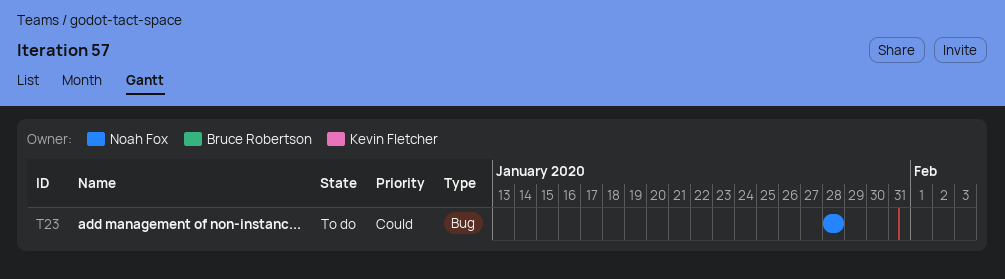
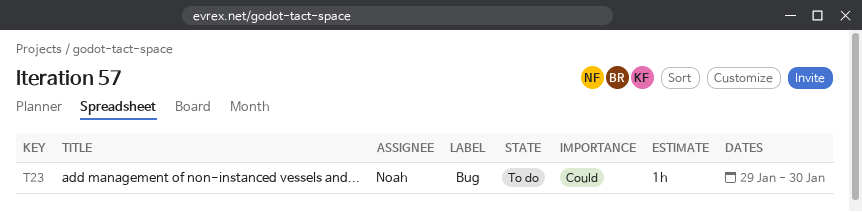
T23, start: Jan 28 -> Jan 29
T23, due: Jan 28 -> Jan 30

